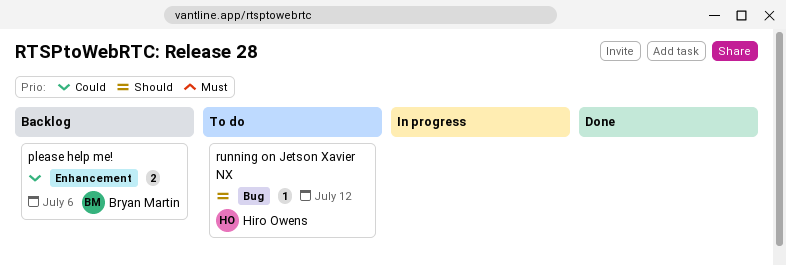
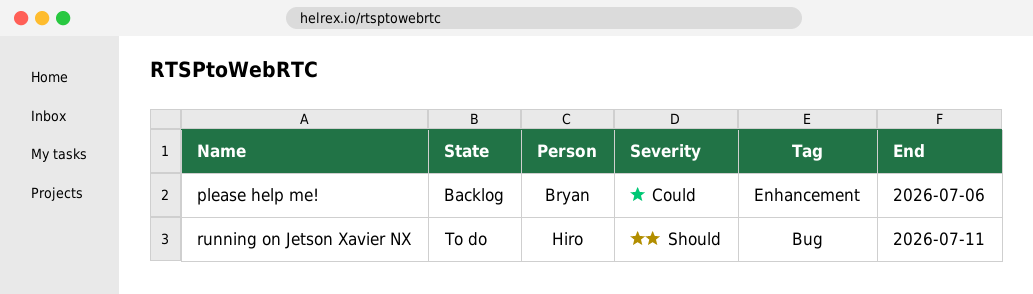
running on Jetson Xavier NX, due: Jul 12 -> Jul 11

